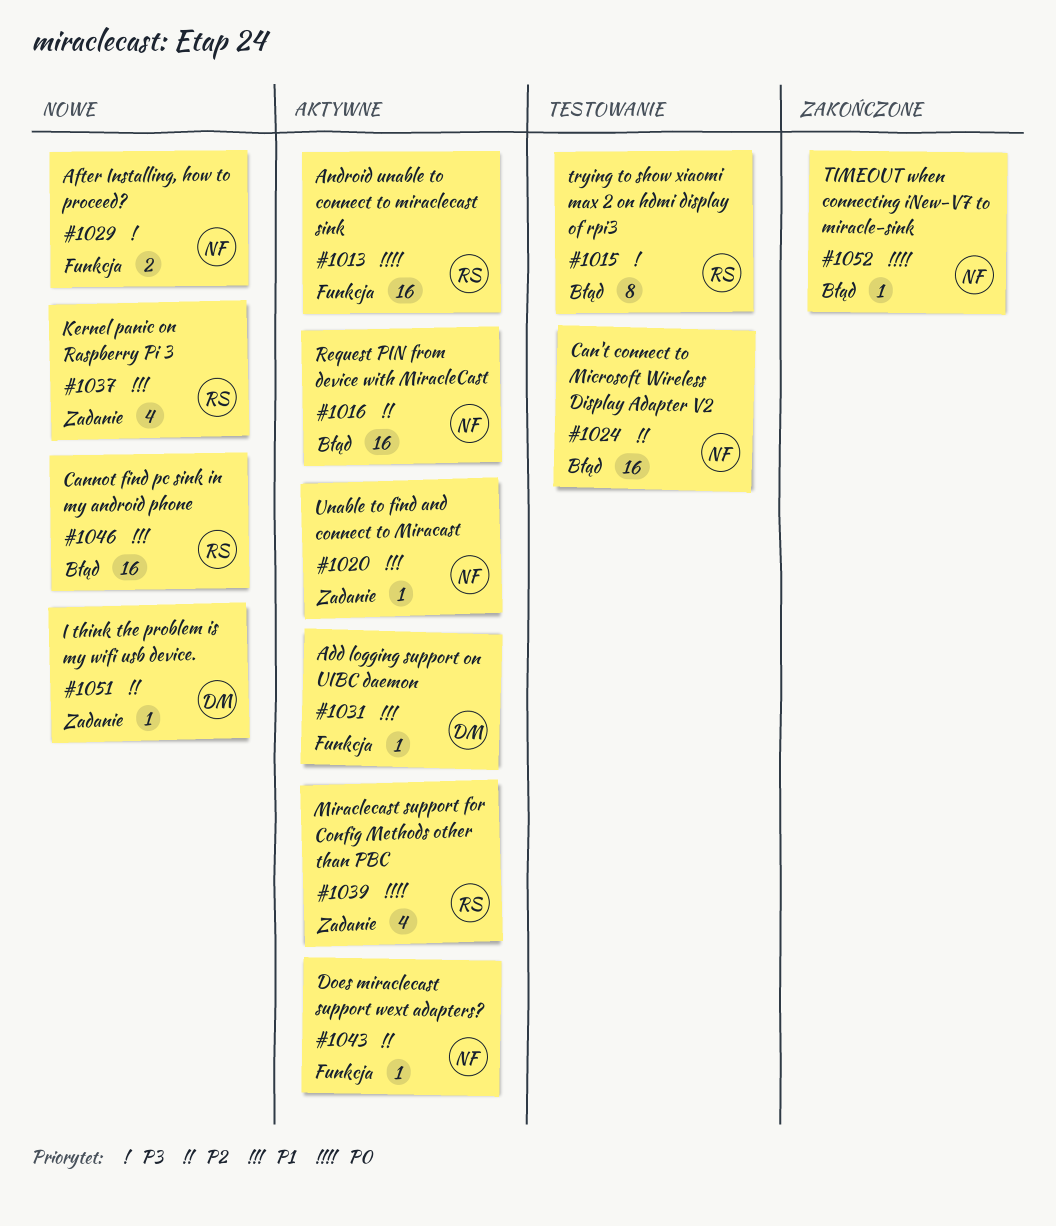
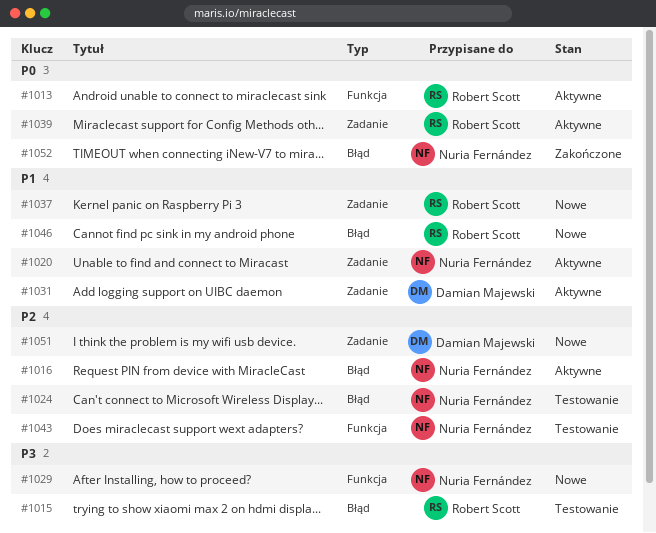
#1031, label: Funkcja -> Zadanie
#1043, status: Aktywne -> Testowanie

